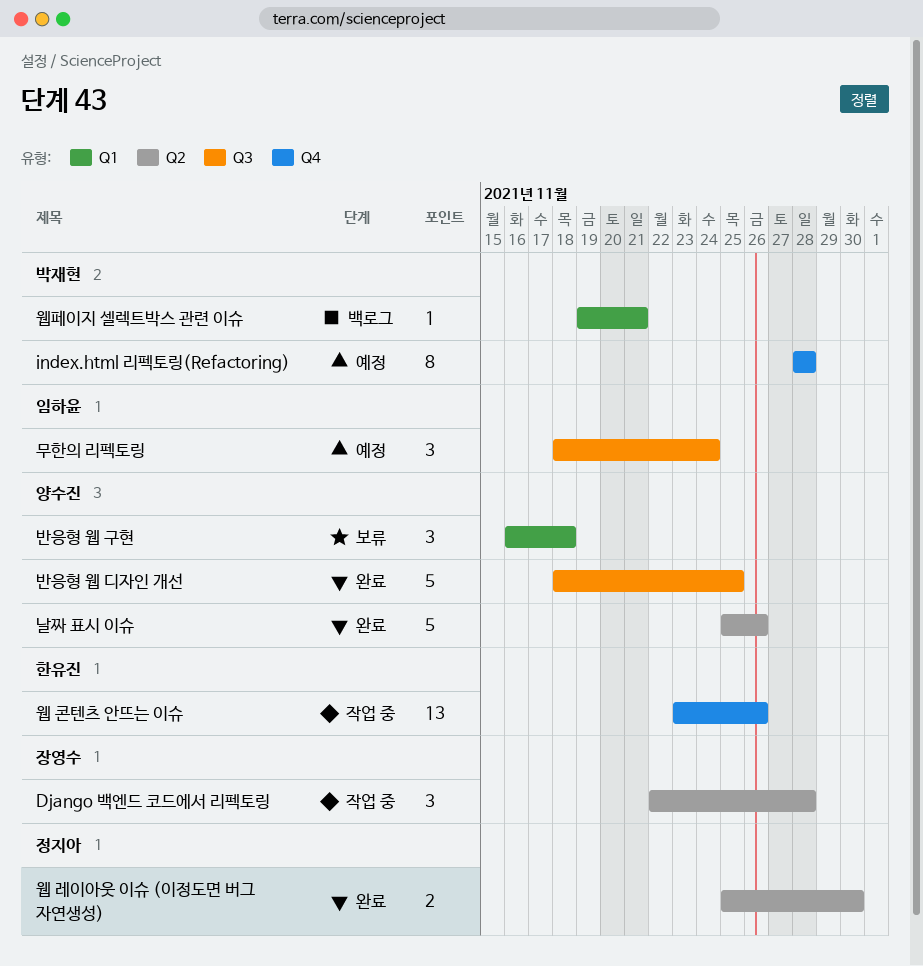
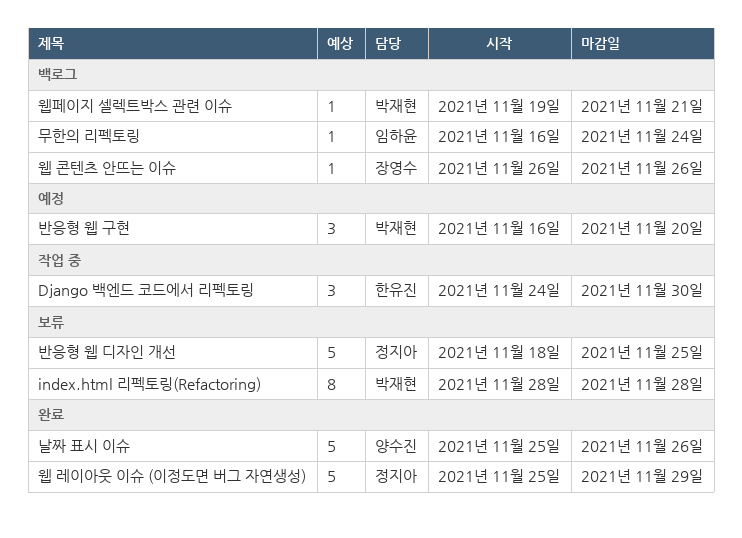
Django 백엔드 코드에서 리펙토링, owner: 장영수 -> 한유진
Django 백엔드 코드에서 리펙토링, start: Nov 22 -> Nov 24
Django 백엔드 코드에서 리펙토링, due: Nov 28 -> Nov 30
index.html 리펙토링(Refactoring), status: 예정 -> 보류
무한의 리펙토링, status: 예정 -> 백로그
무한의 리펙토링, estimate: 3 -> 1
무한의 리펙토링, start: Nov 18 -> Nov 16
반응형 웹 구현, status: 보류 -> 예정
반응형 웹 구현, owner: 양수진 -> 박재현
반응형 웹 구현, due: Nov 18 -> Nov 20
반응형 웹 디자인 개선, status: 완료 -> 보류
반응형 웹 디자인 개선, owner: 양수진 -> 정지아
웹 레이아웃 이슈 (이정도면 버그 자연생성), estimate: 2 -> 5
웹 레이아웃 이슈 (이정도면 버그 자연생성), due: Nov 30 -> Nov 29
웹 콘텐츠 안뜨는 이슈, status: 작업 중 -> 백로그
웹 콘텐츠 안뜨는 이슈, owner: 한유진 -> 장영수
웹 콘텐츠 안뜨는 이슈, estimate: 13 -> 1
웹 콘텐츠 안뜨는 이슈, start: Nov 23 -> Nov 26

